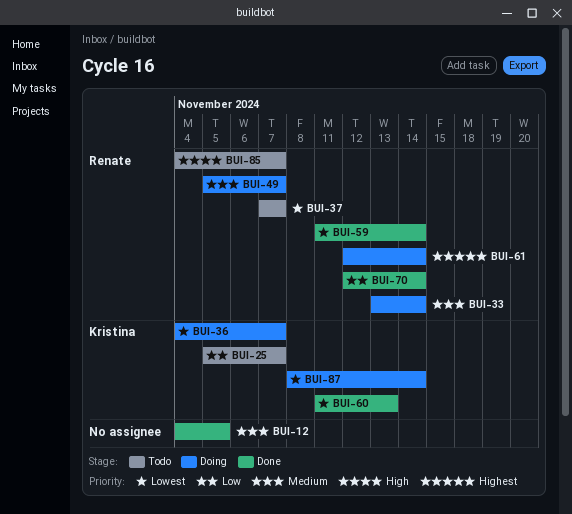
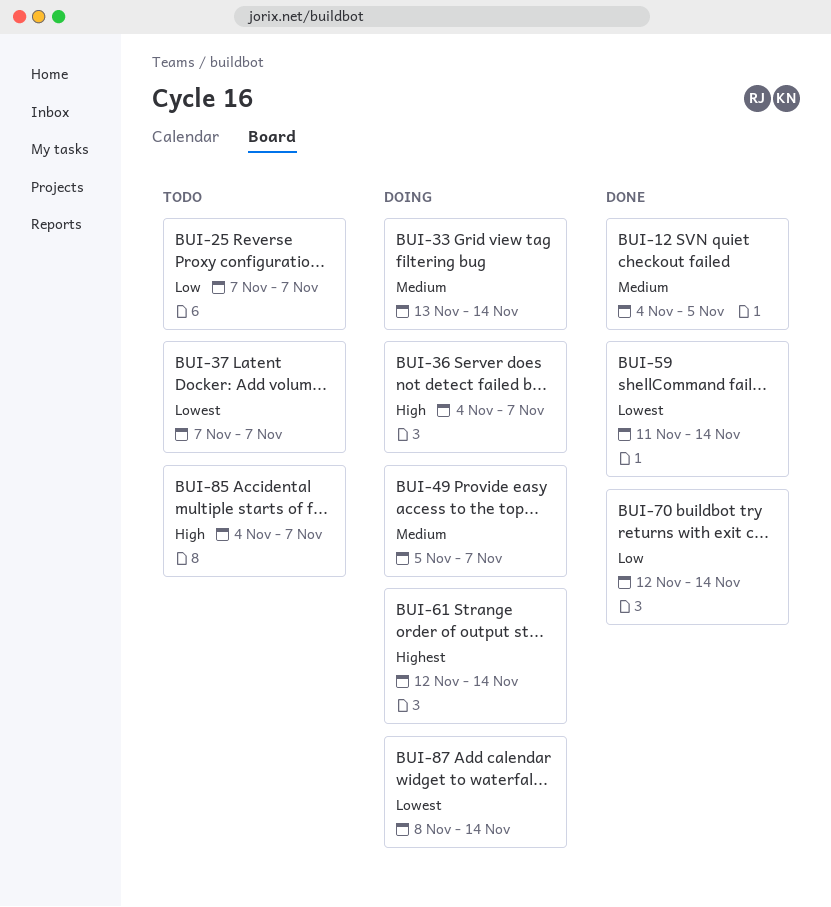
BUI-25, start: Nov 5 -> Nov 7
BUI-36, priority: Lowest -> High
BUI-60: present -> none

